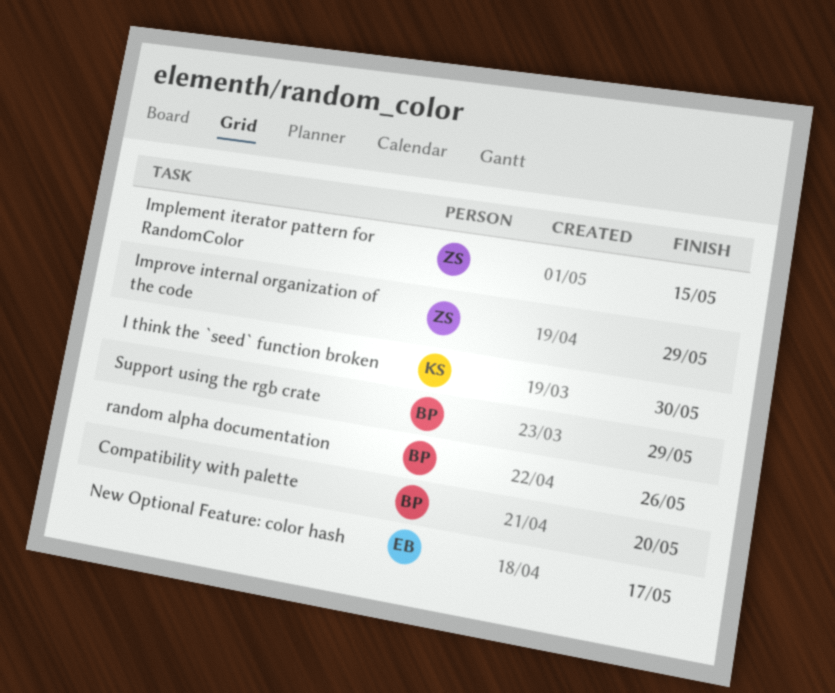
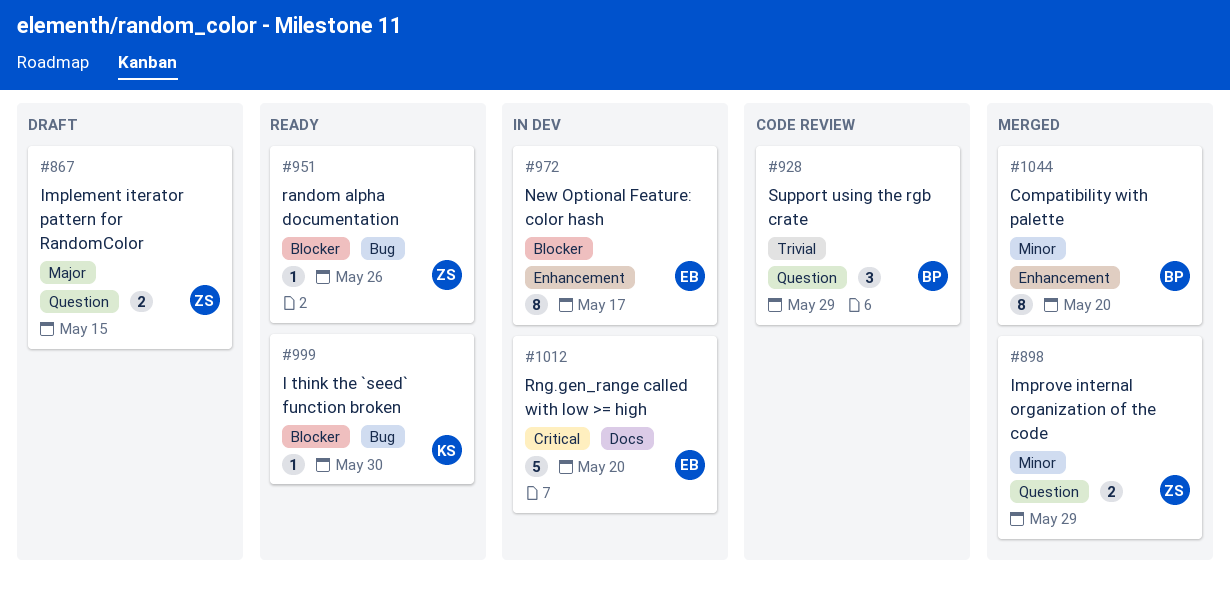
random alpha documentation, owner: BP -> ZS
Rng.gen_range called with low >= high: none -> present

